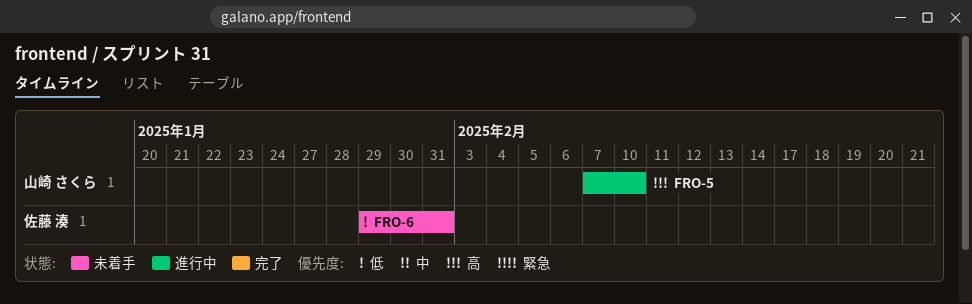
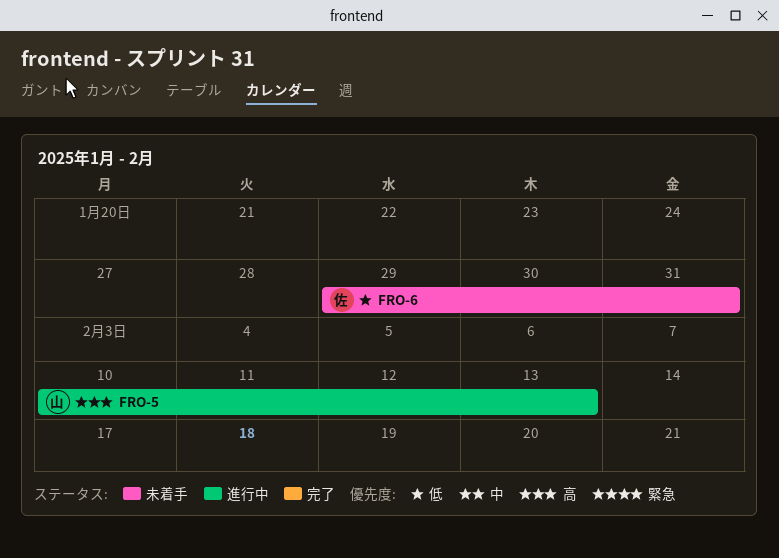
FRO-5, start: Feb 7 -> Feb 10
FRO-5, due: Feb 10 -> Feb 13

